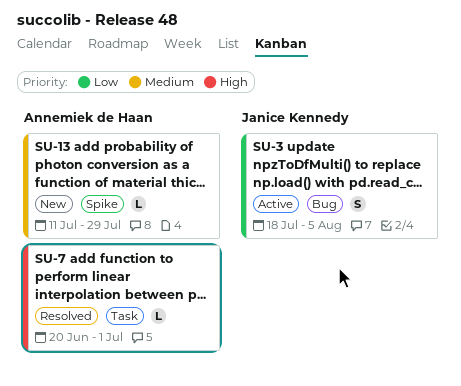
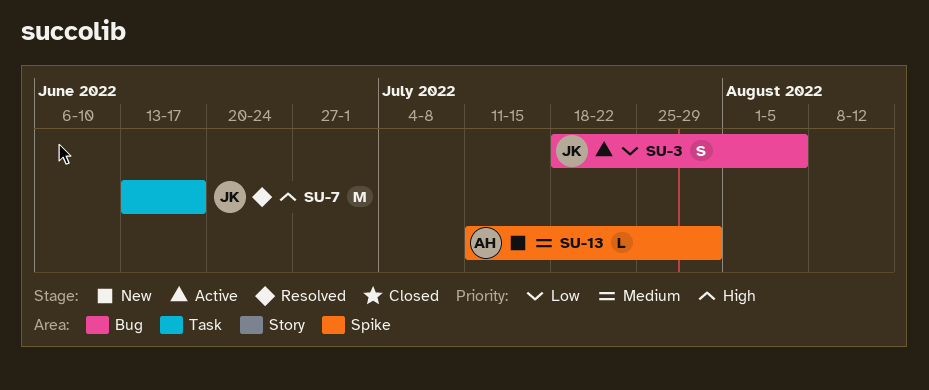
SU-7, owner: Annemiek de Haan -> Janice Kennedy
SU-7, estimate: L -> M
SU-7, start: Jun 20 -> Jun 13
SU-7, due: Jul 1 -> Jun 17

